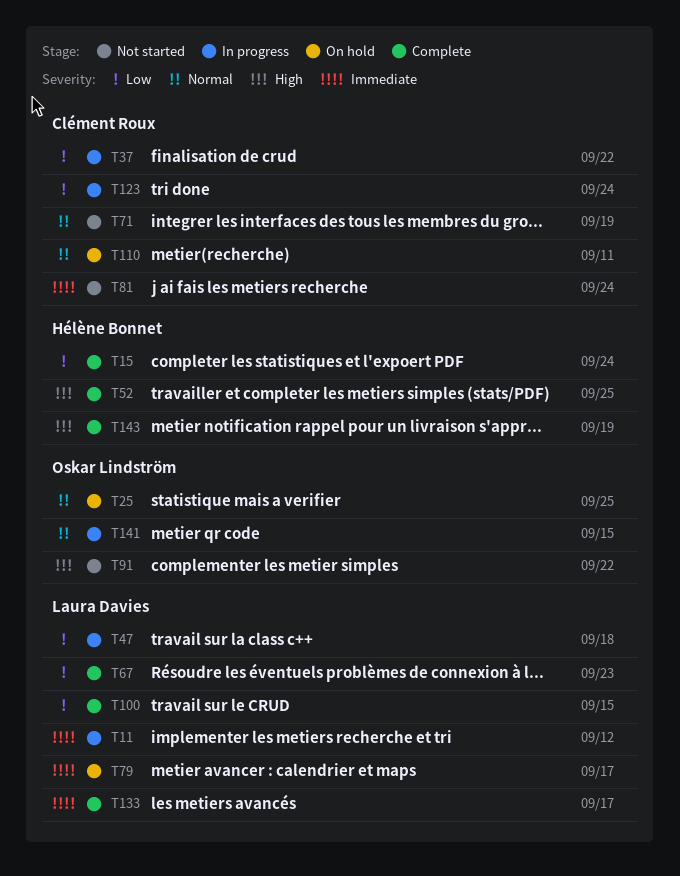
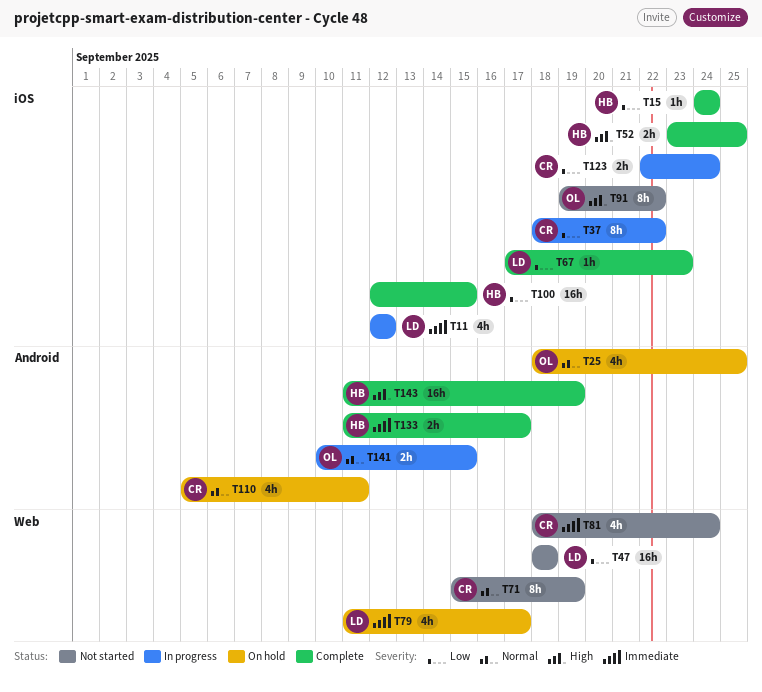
T47, status: In progress -> Not started
T100, owner: Laura Davies -> Hélène Bonnet
T133, owner: Laura Davies -> Hélène Bonnet

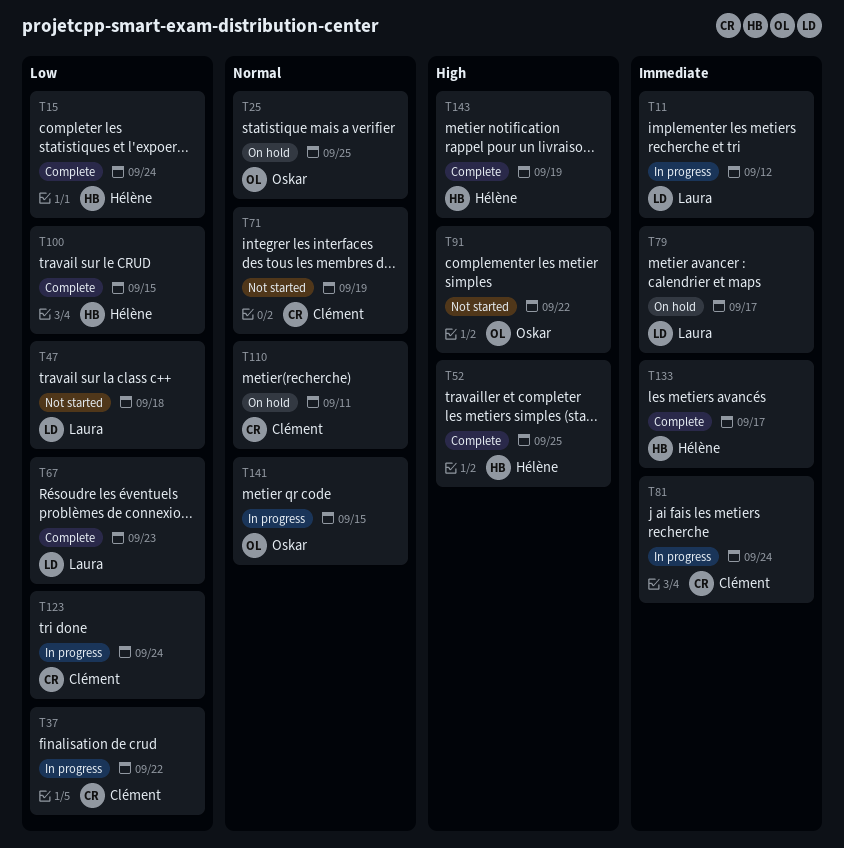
T81, status: Not started -> In progress

